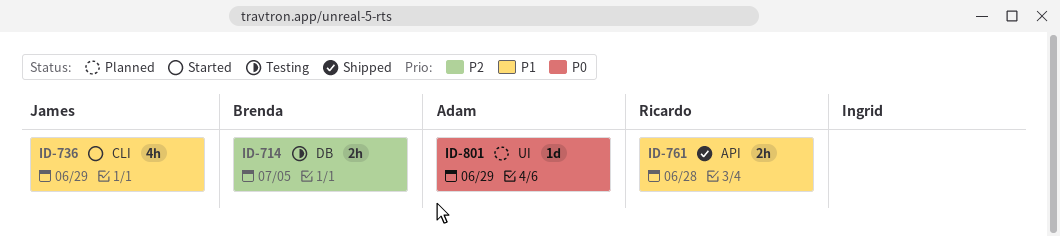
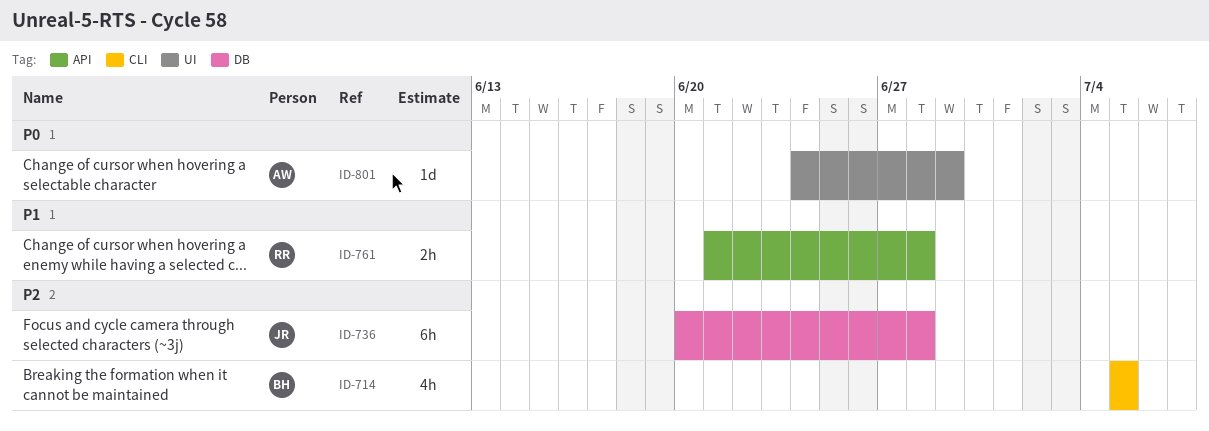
ID-714, label: DB -> CLI
ID-714, estimate: 2h -> 4h
ID-736, priority: P1 -> P2
ID-736, label: CLI -> DB
ID-736, estimate: 4h -> 6h
ID-736, due: Jun 29 -> Jun 28

